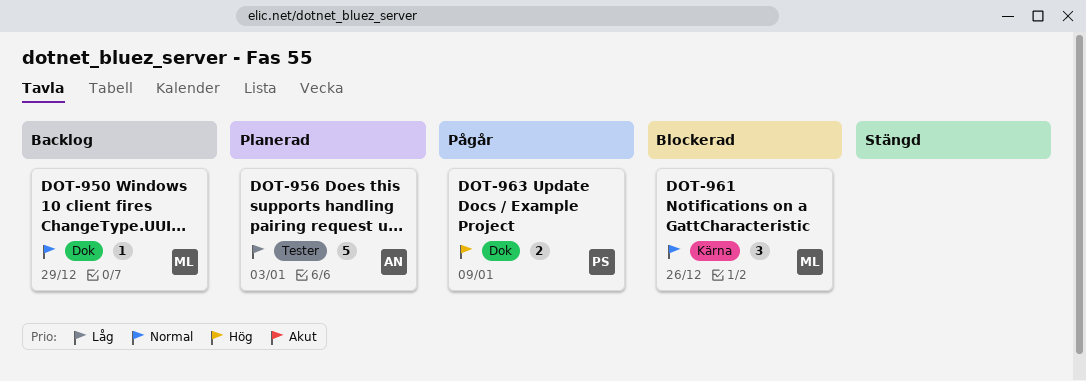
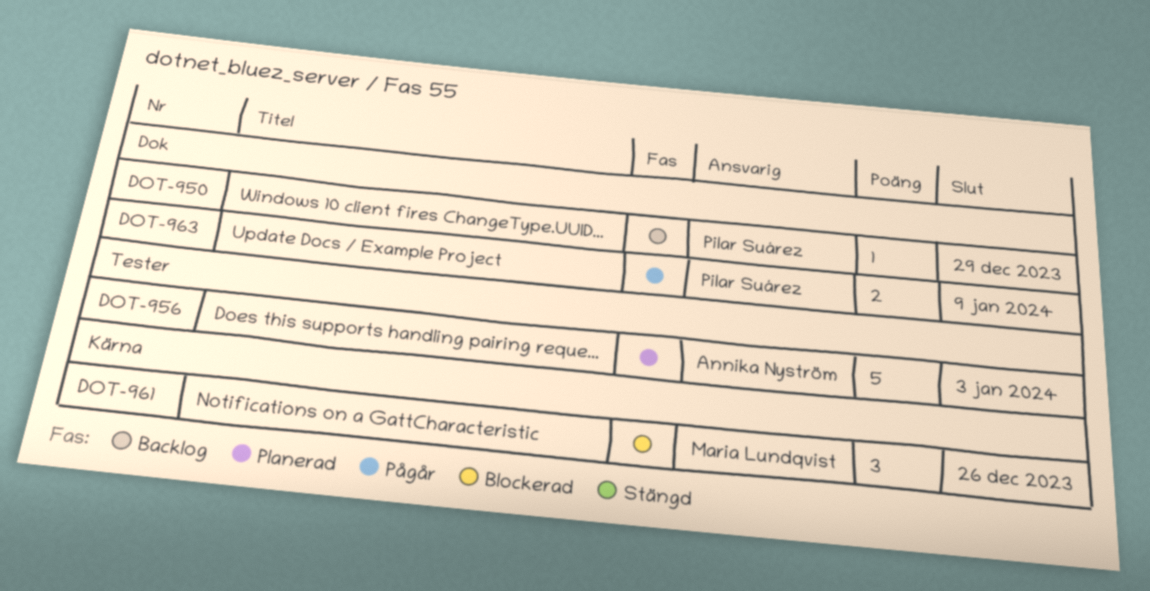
DOT-950, owner: Maria Lundqvist -> Pilar Suárez

